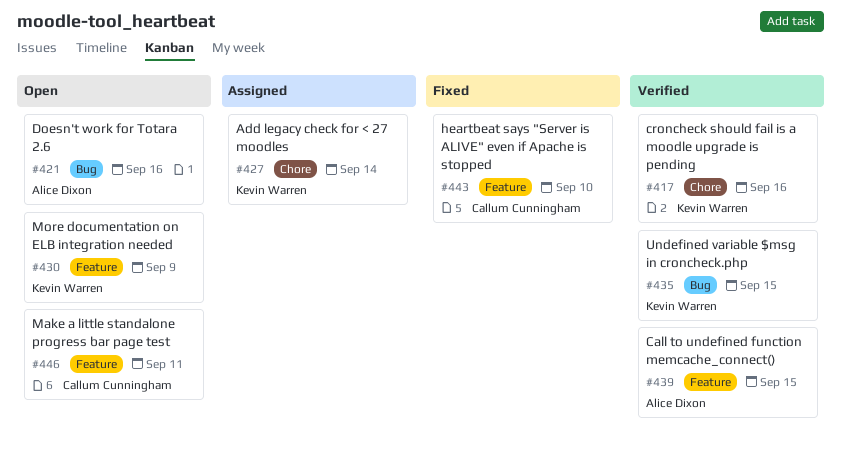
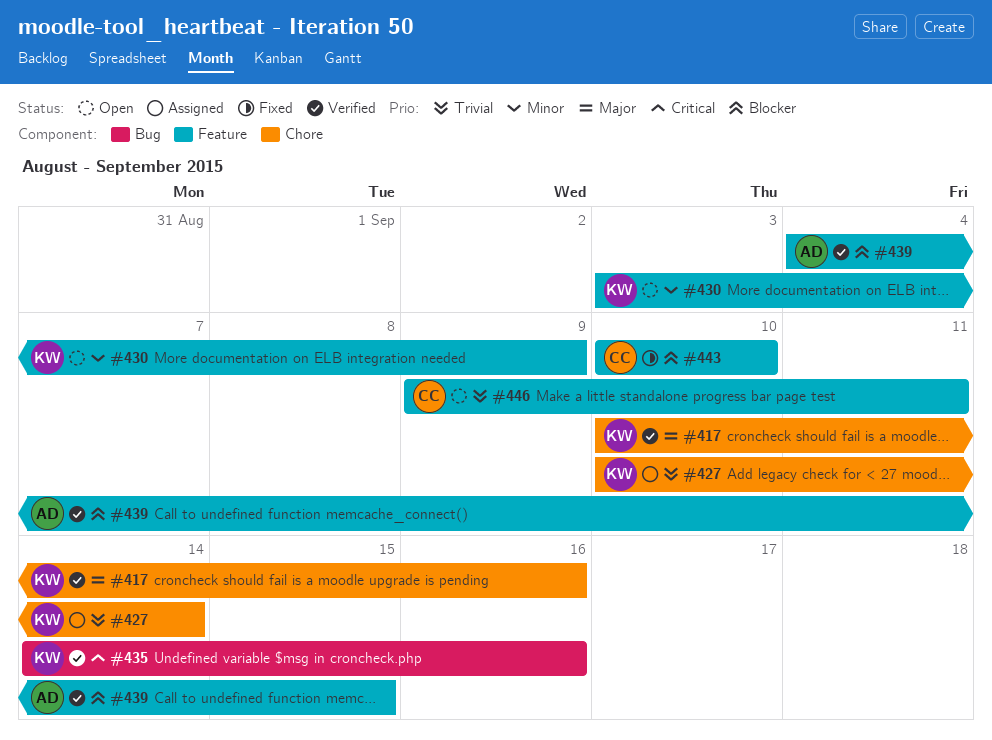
#421: present -> none
#435, due: Sep 15 -> Sep 16

